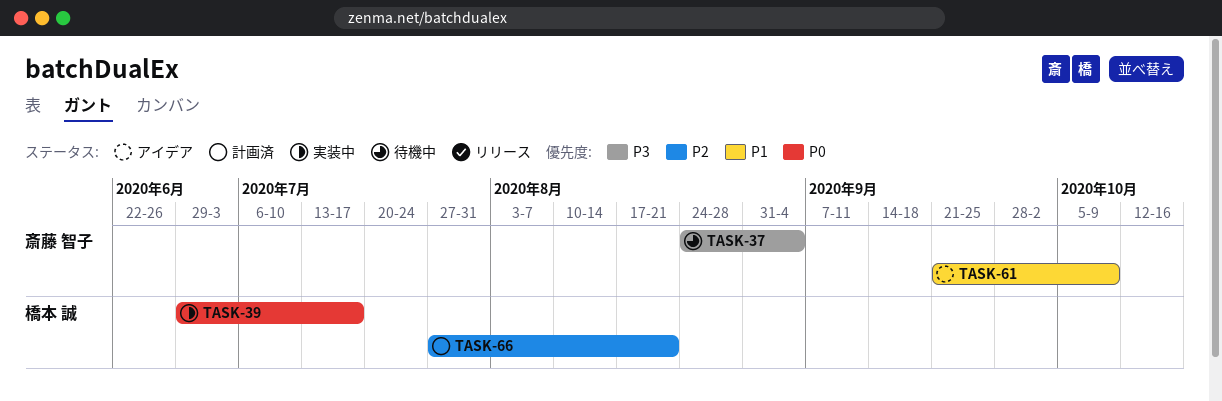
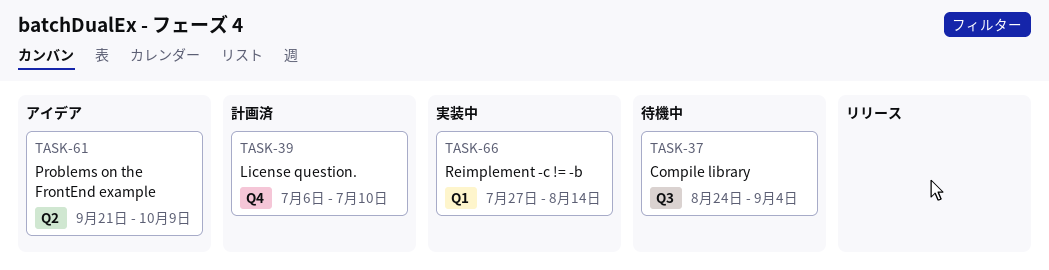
TASK-39, status: 実装中 -> 計画済
TASK-39, start: Jun 29 -> Jul 6
TASK-39, due: Jul 17 -> Jul 10
TASK-66, status: 計画済 -> 実装中
TASK-66, due: Aug 21 -> Aug 14

